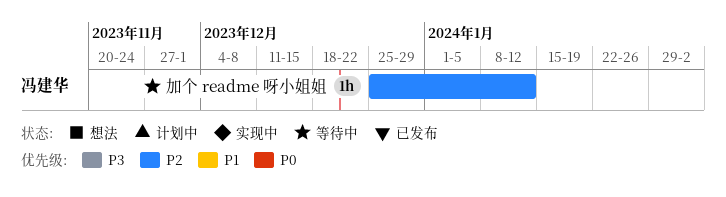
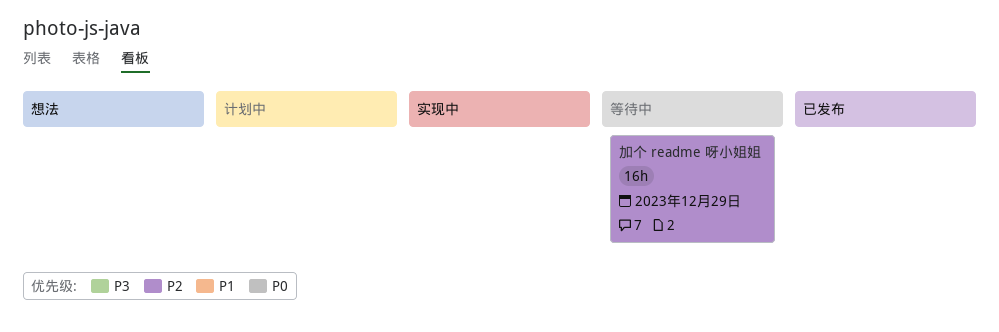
加个 readme 呀小姐姐, estimate: 1h -> 16h
加个 readme 呀小姐姐, due: Jan 12 -> Dec 29

